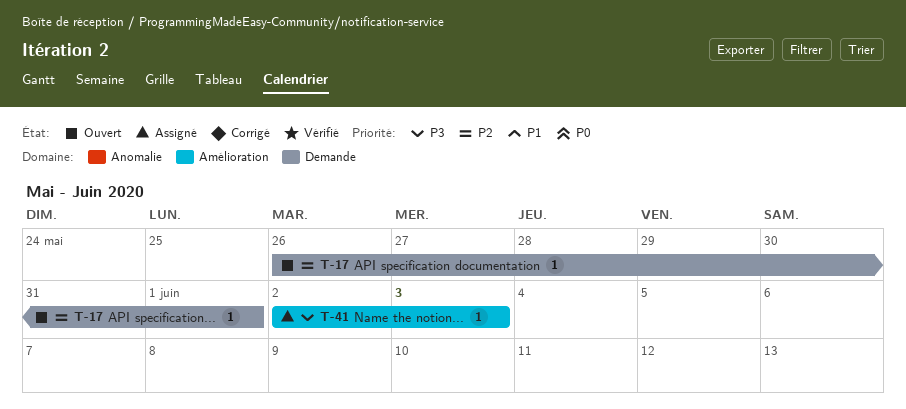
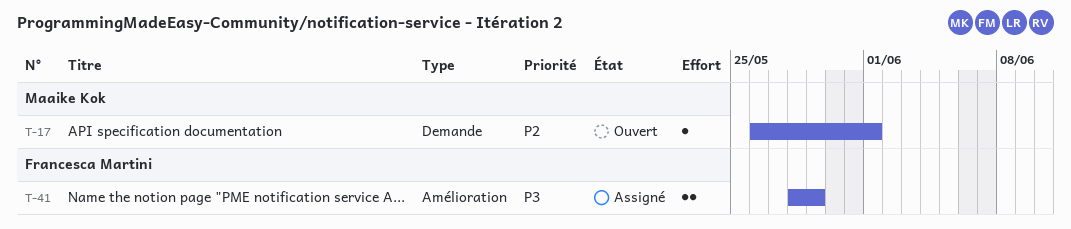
T-41, estimate: 1 -> 2
T-41, start: Jun 2 -> May 28
T-41, due: Jun 3 -> May 29

